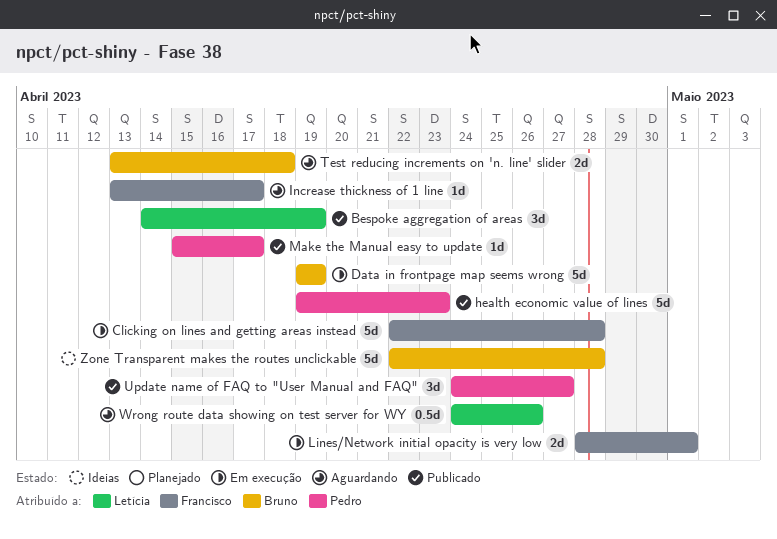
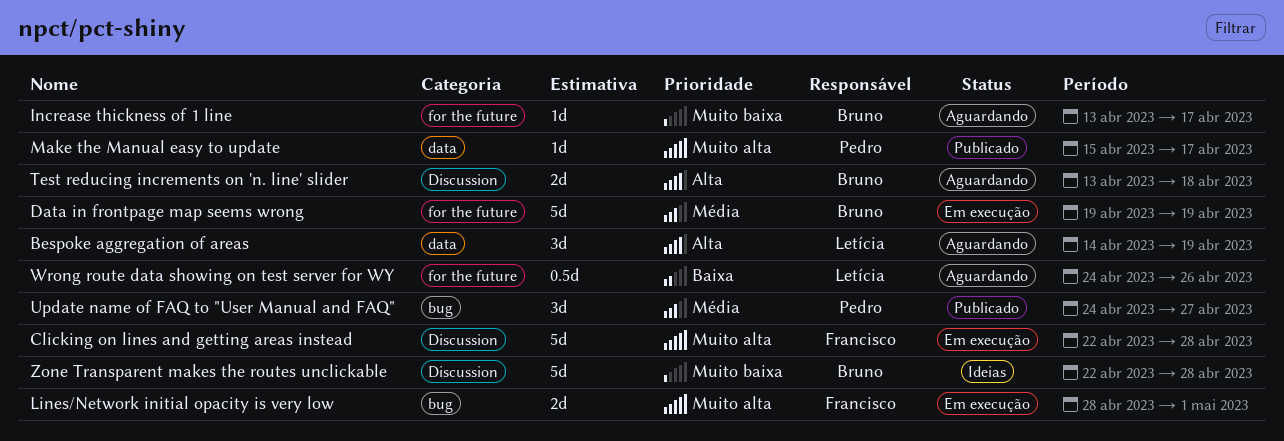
Bespoke aggregation of areas, status: Publicado -> Aguardando
health economic value of lines: present -> none
Increase thickness of 1 line, owner: Francisco -> Bruno

